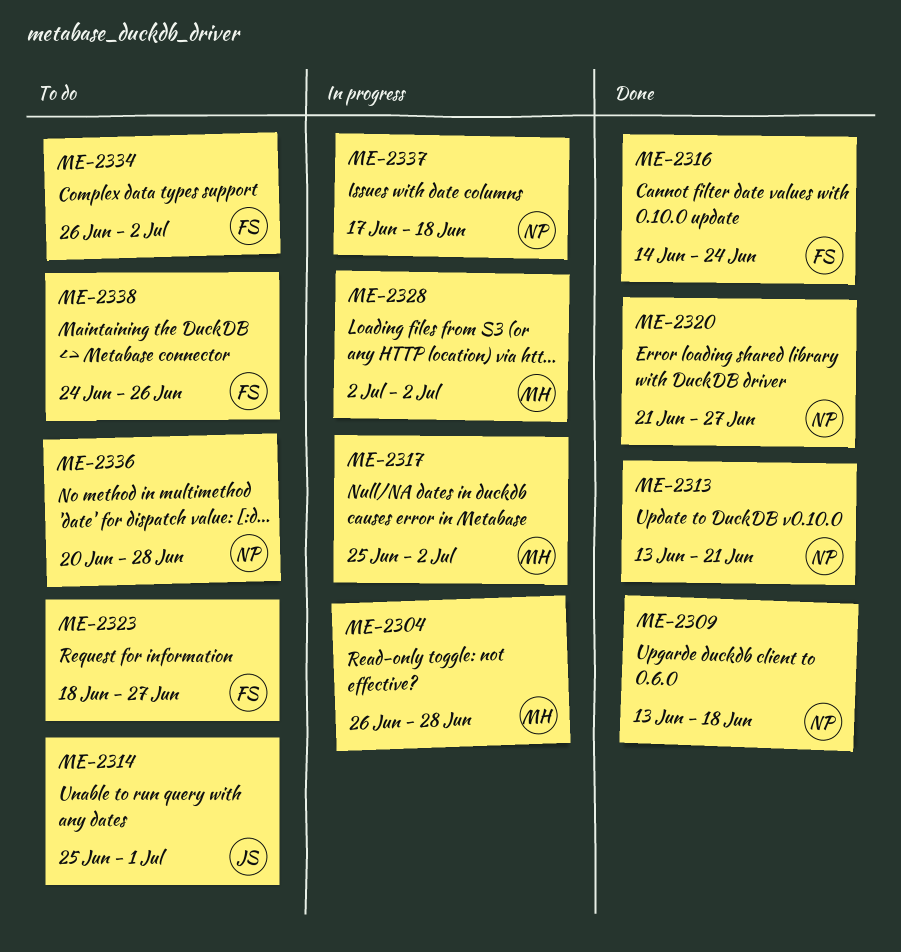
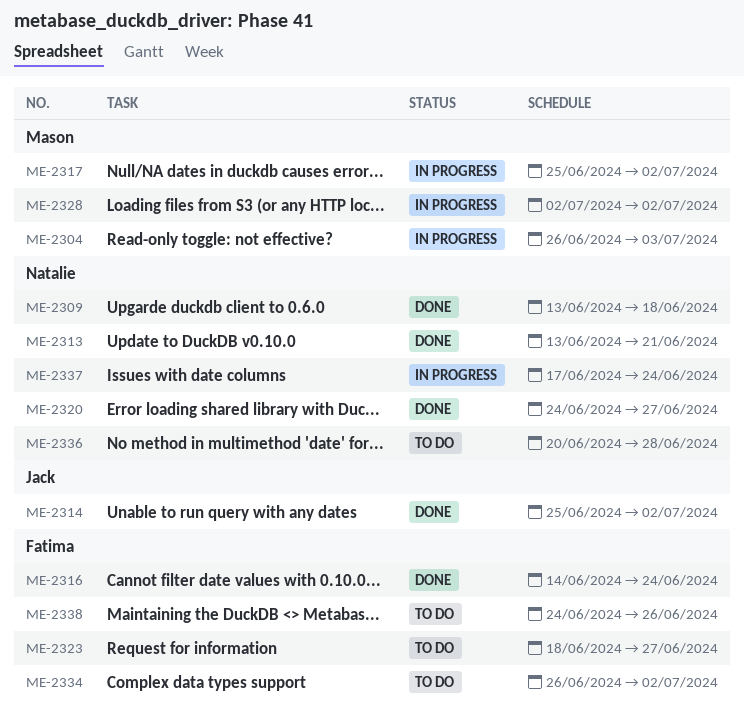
ME-2304, due: Jun 28 -> Jul 3
ME-2314, status: To do -> Done
ME-2314, due: Jul 1 -> Jul 2
ME-2320, start: Jun 21 -> Jun 24
ME-2337, due: Jun 18 -> Jun 24

